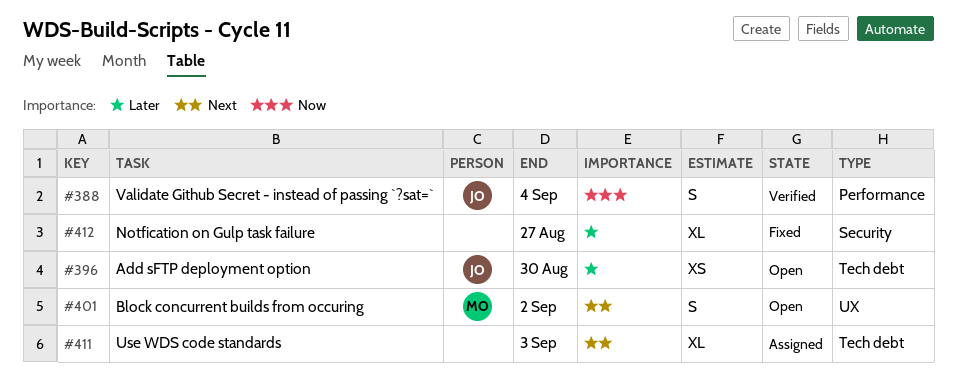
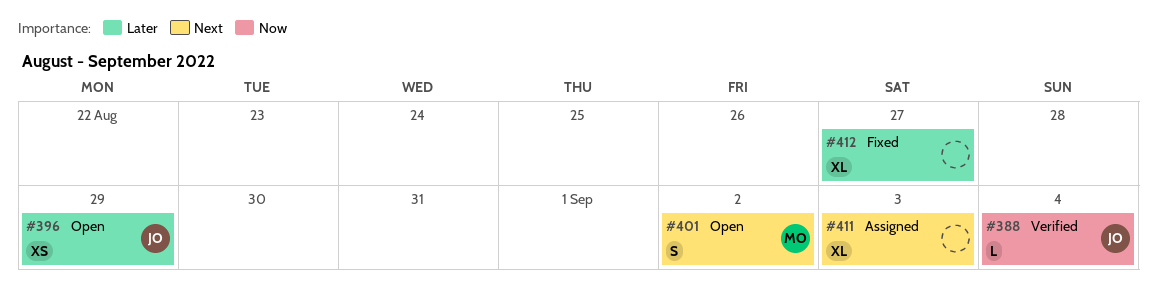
#388, estimate: S -> L
#396, due: Aug 30 -> Aug 29

